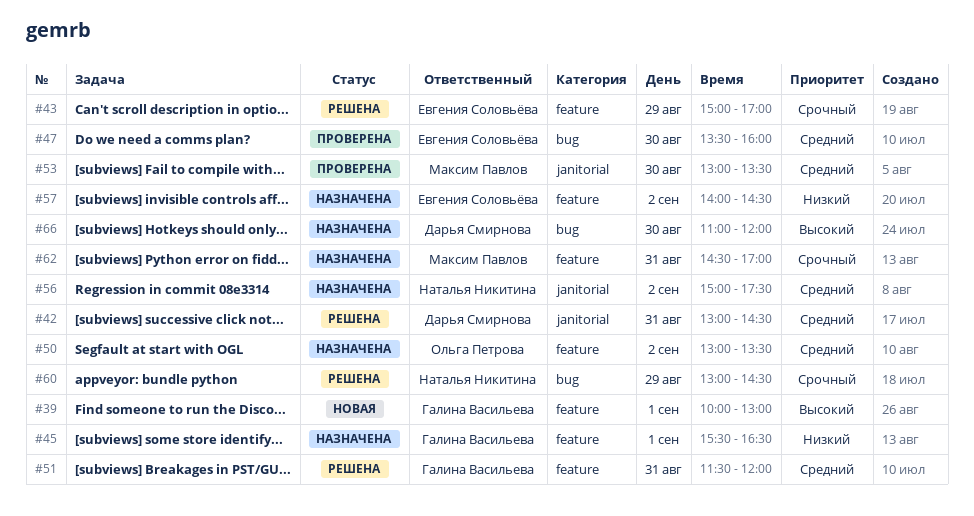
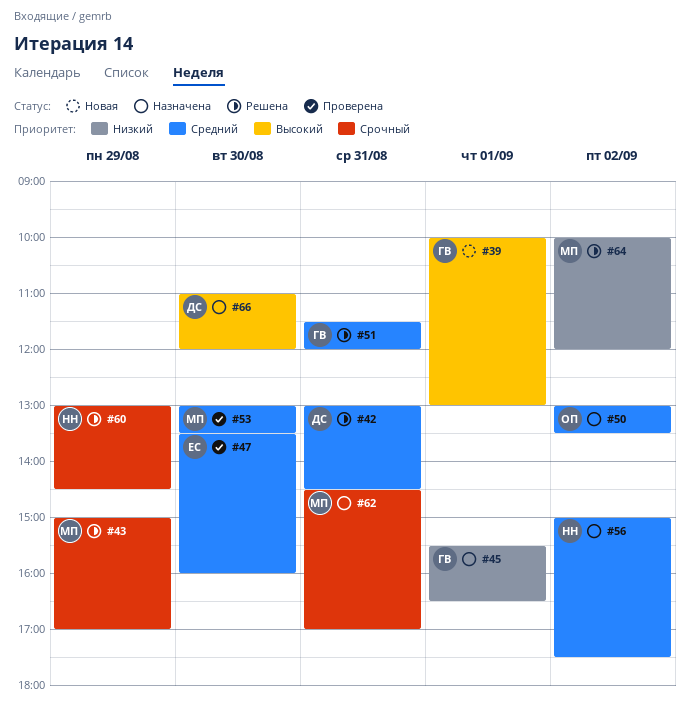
#43, owner: Евгения Соловьёва -> Максим Павлов
#57: present -> none
#64: none -> present

